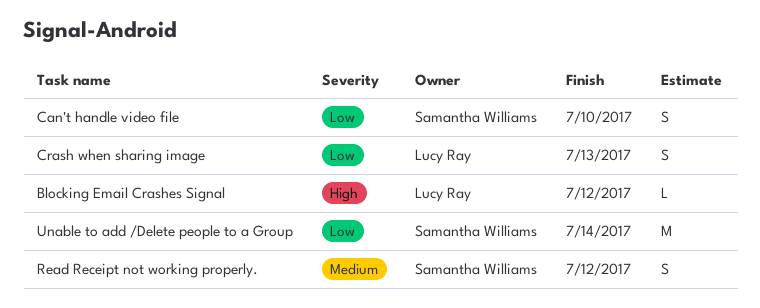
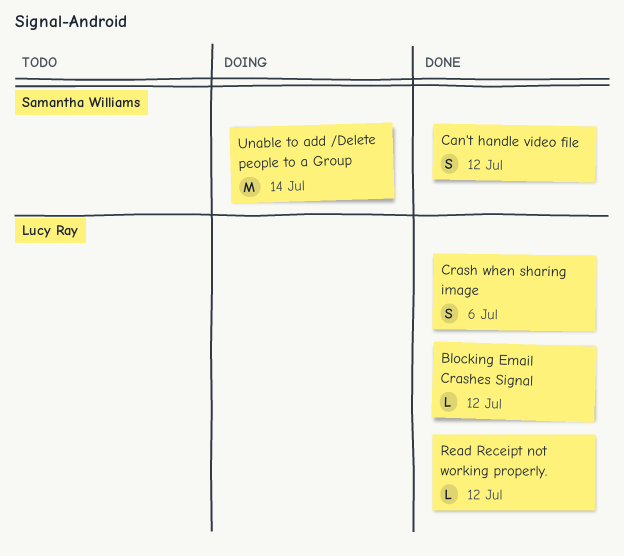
Can't handle video file, due: Jul 10 -> Jul 12
Crash when sharing image, due: Jul 13 -> Jul 6
Read Receipt not working properly., owner: Samantha Williams -> Lucy Ray
Read Receipt not working properly., estimate: S -> L

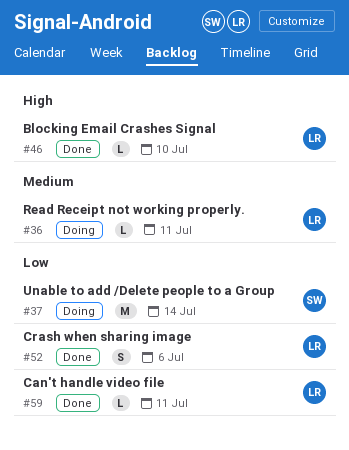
Blocking Email Crashes Signal, due: Jul 12 -> Jul 10
Can't handle video file, owner: Samantha Williams -> Lucy Ray
Can't handle video file, estimate: S -> L
Can't handle video file, due: Jul 12 -> Jul 11
Read Receipt not working properly., status: Done -> Doing
Read Receipt not working properly., due: Jul 12 -> Jul 11

